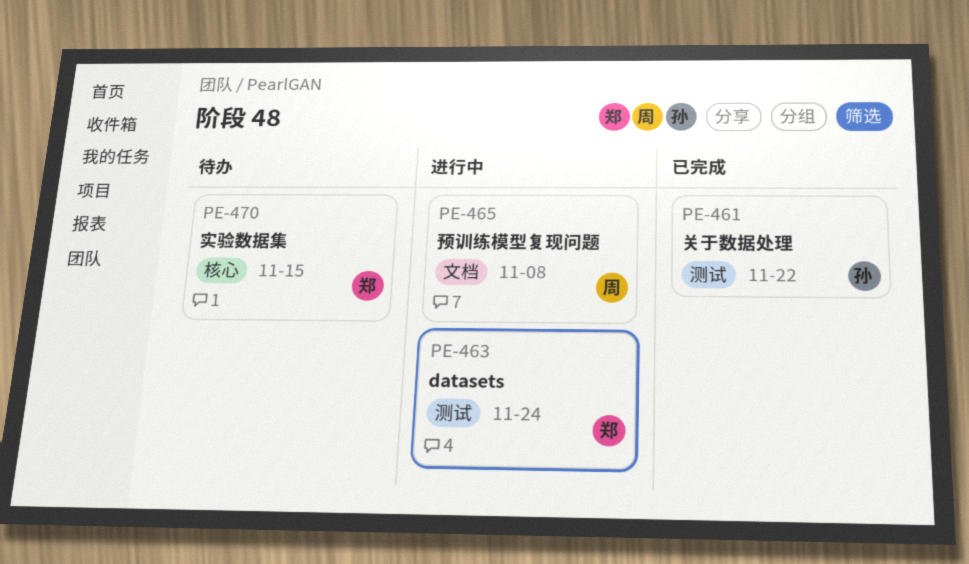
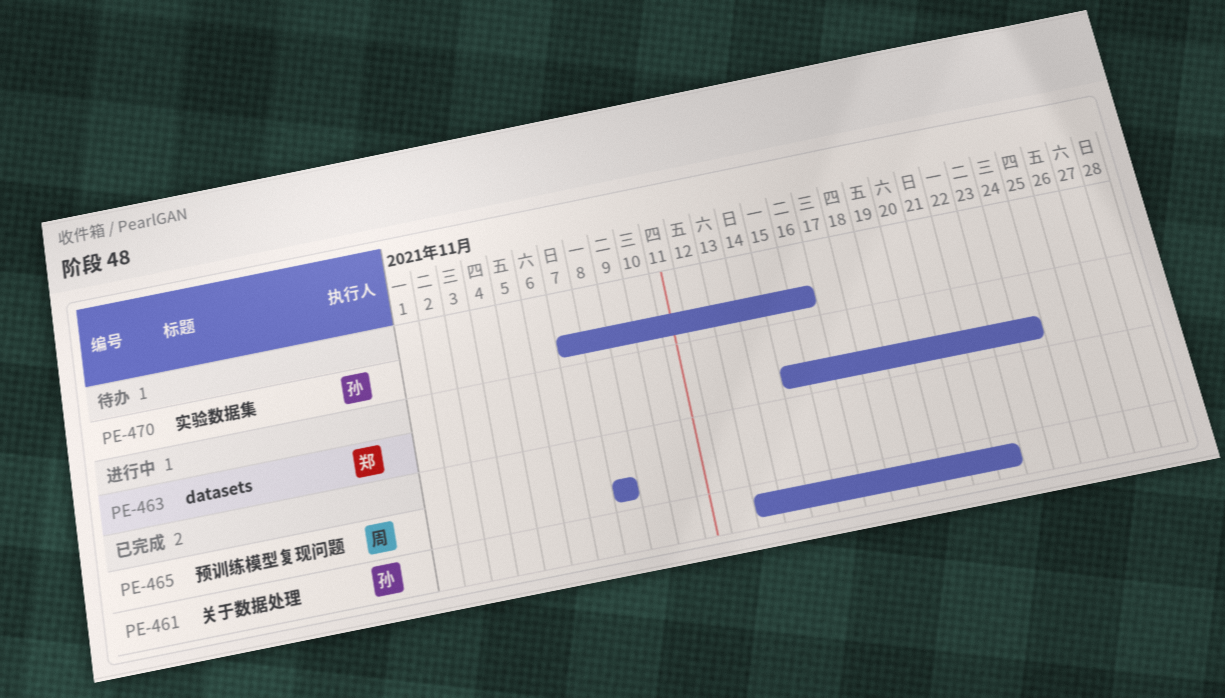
PE-465, status: 进行中 -> 已完成
PE-470, owner: 郑 -> 孙
PE-470, due: Nov 15 -> Nov 16

